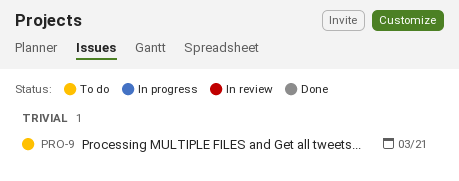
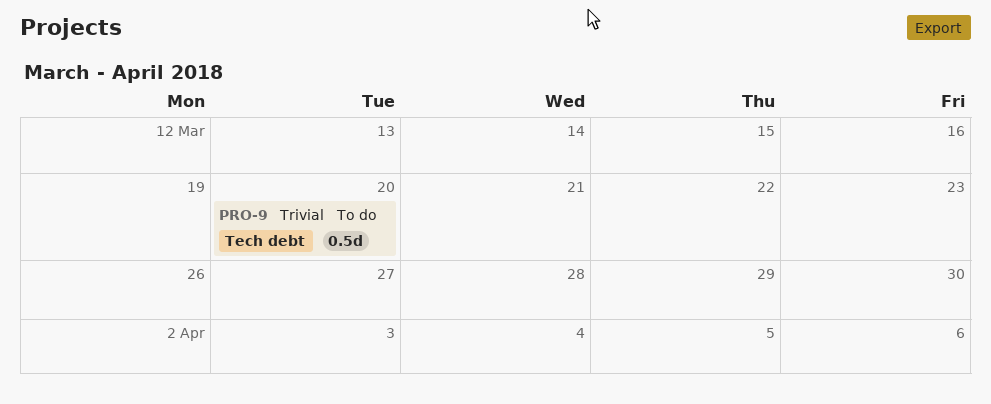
PRO-9, due: Mar 21 -> Mar 20

